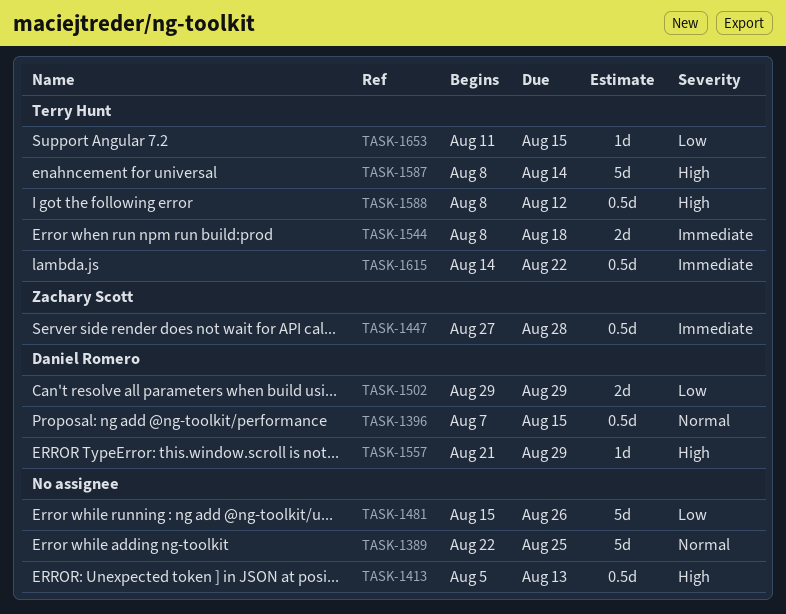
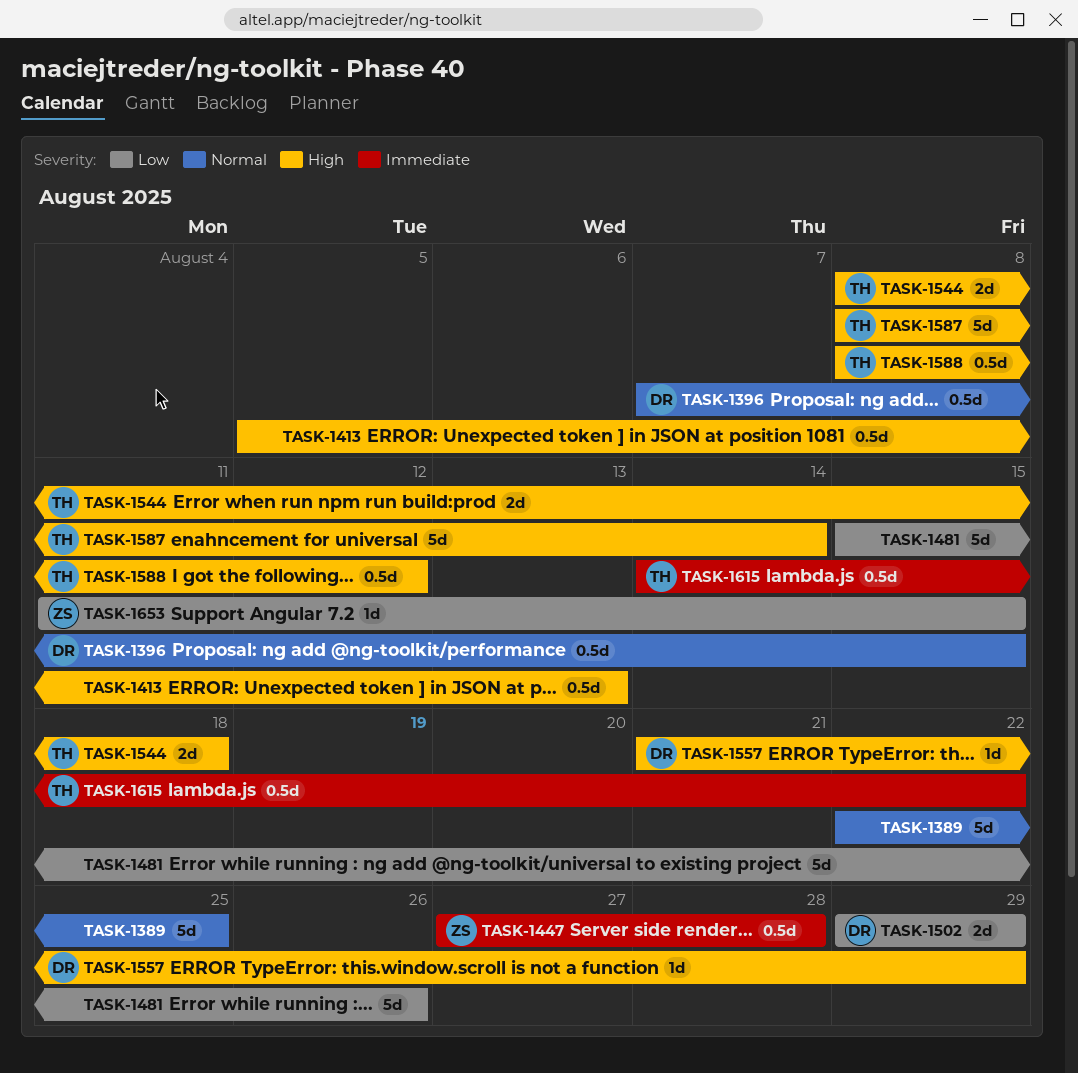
TASK-1544, priority: Immediate -> High
TASK-1653, owner: Terry Hunt -> Zachary Scott

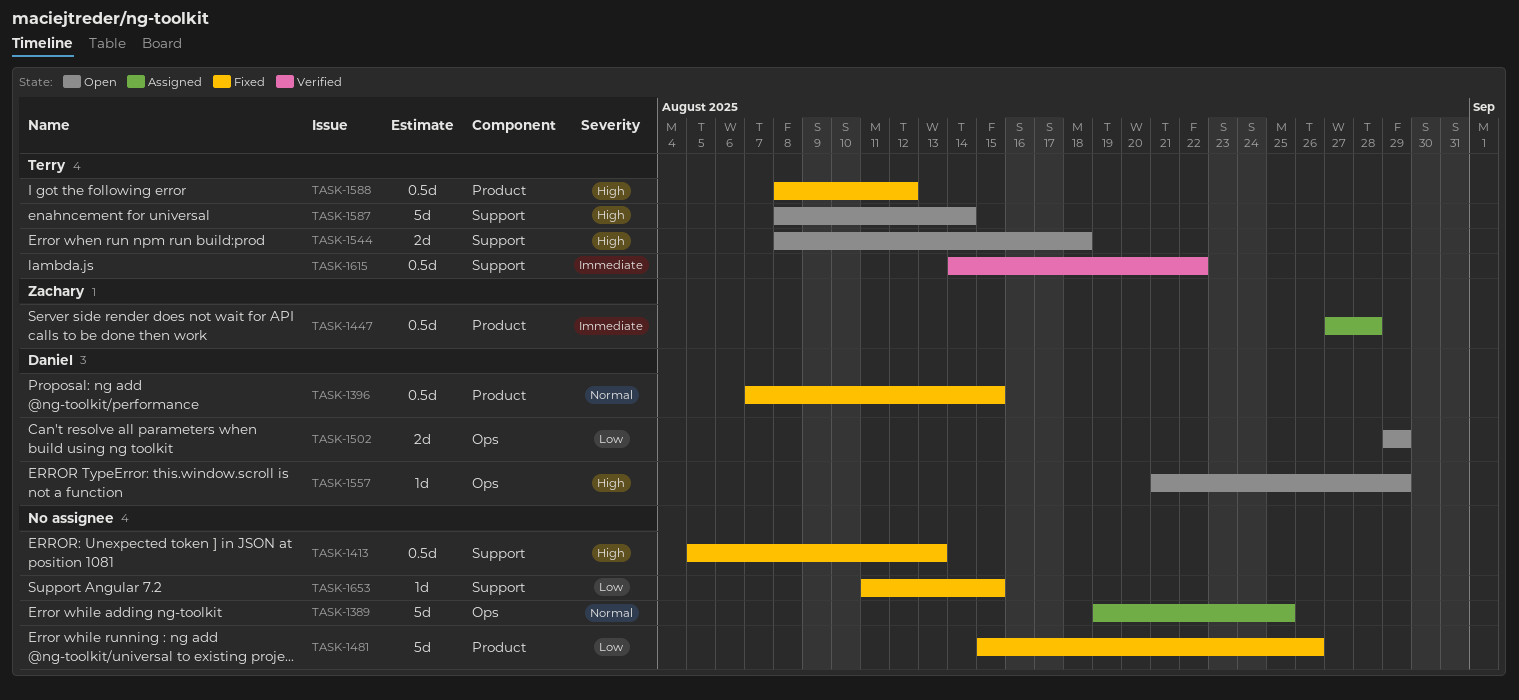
TASK-1389, start: Aug 22 -> Aug 19
TASK-1653, owner: Zachary -> none

